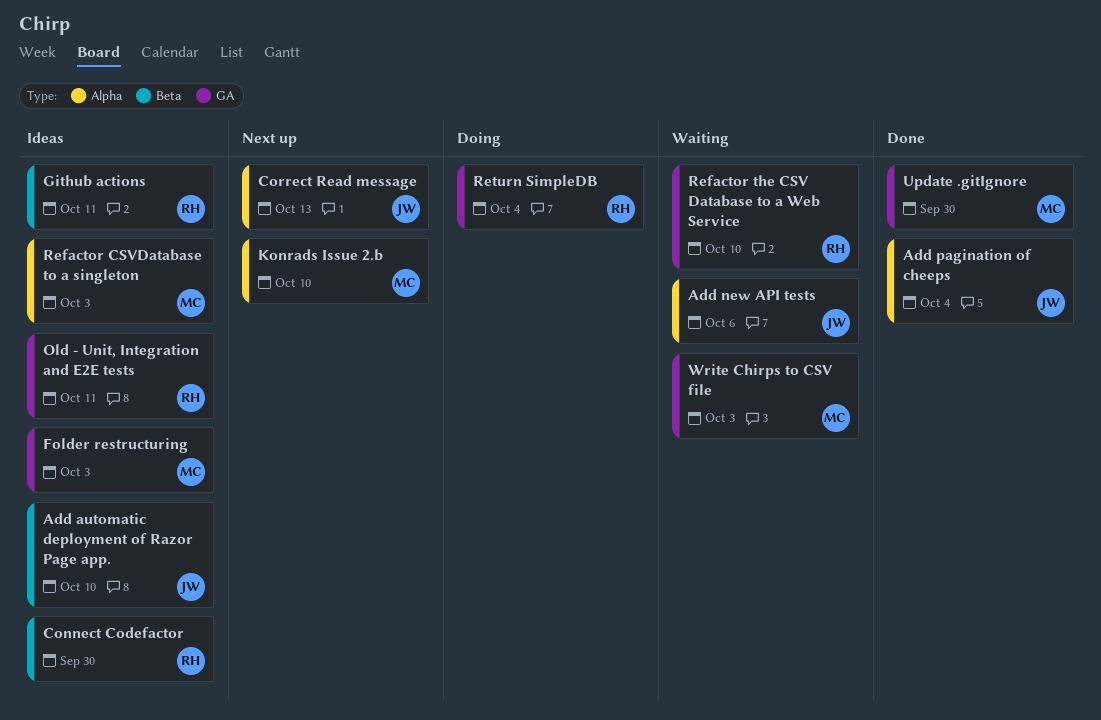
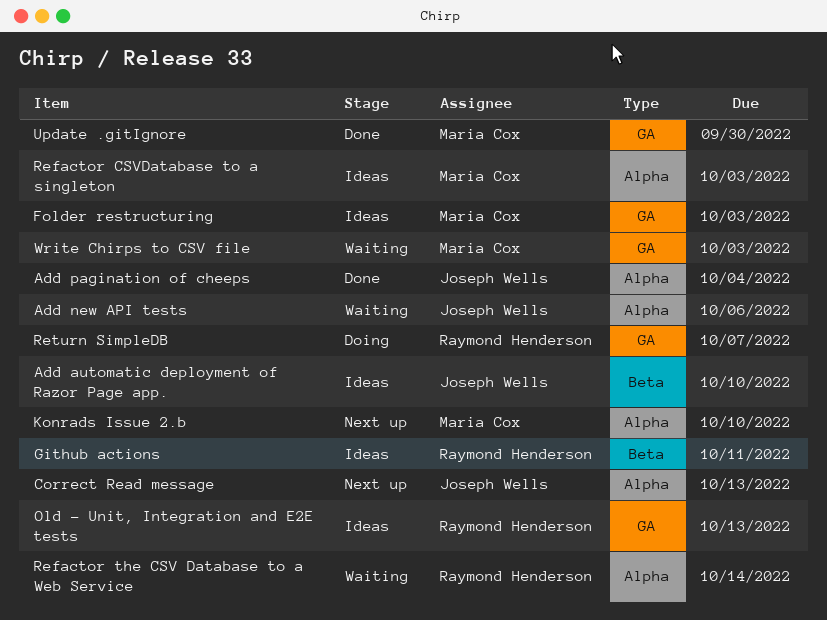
Connect Codefactor: present -> none
Old - Unit, Integration and E2E tests, due: Oct 11 -> Oct 13
Refactor the CSV Database to a Web Service, label: GA -> Alpha
Refactor the CSV Database to a Web Service, due: Oct 10 -> Oct 14
Return SimpleDB, due: Oct 4 -> Oct 7

